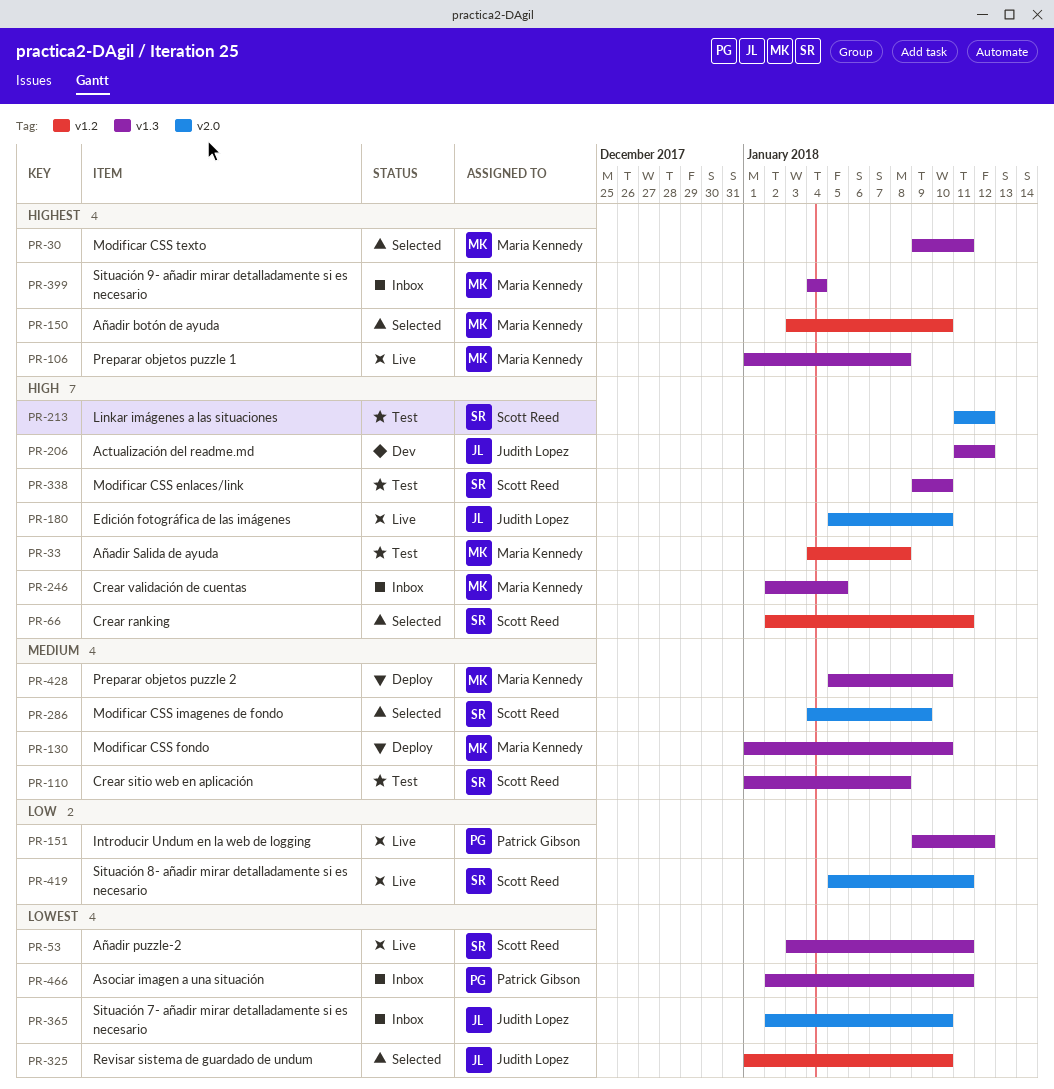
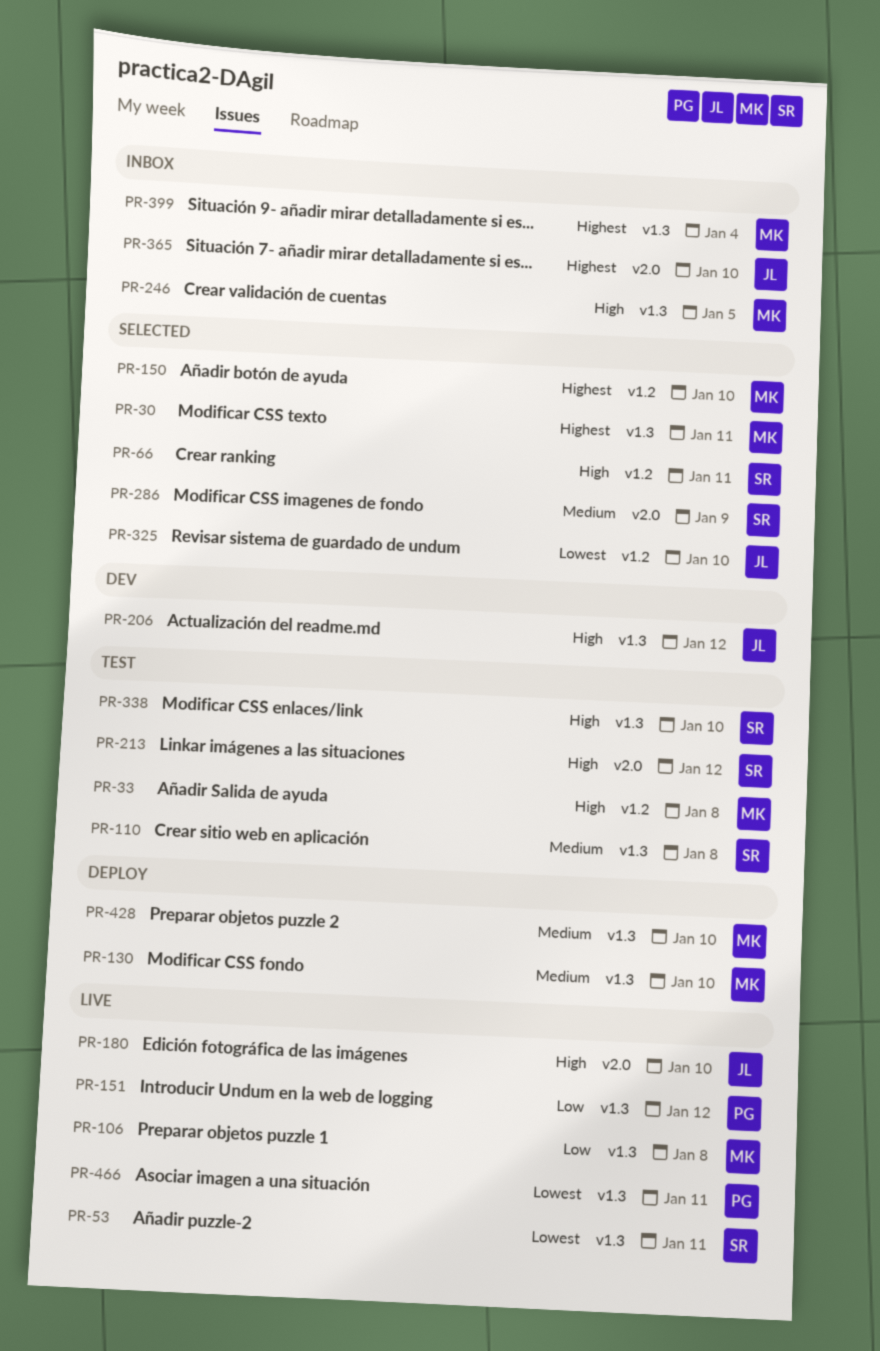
PR-106, priority: Highest -> Low
PR-365, priority: Lowest -> Highest
PR-419: present -> none
PR-466, status: Inbox -> Live

